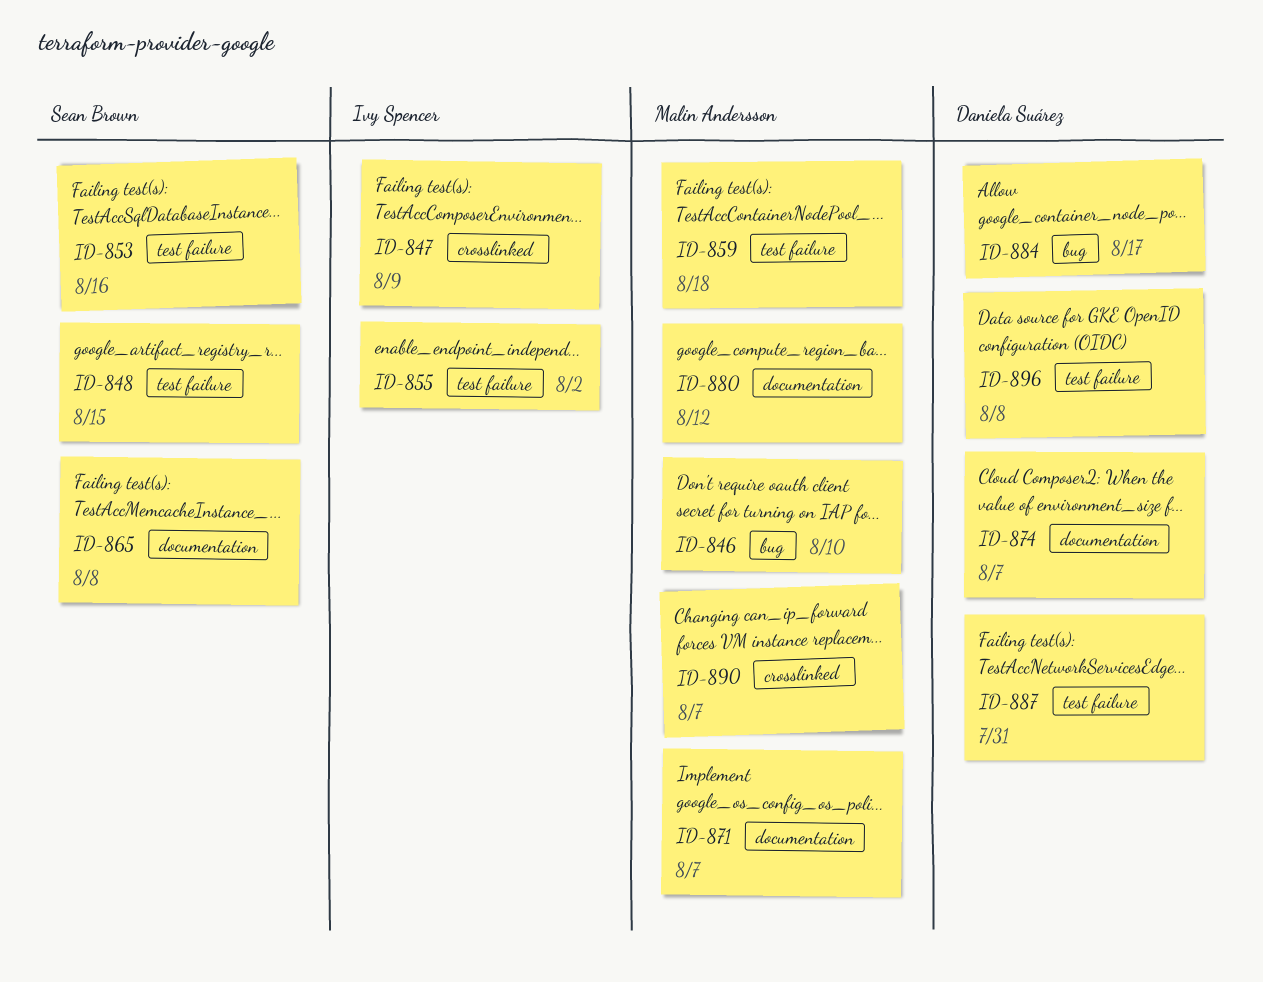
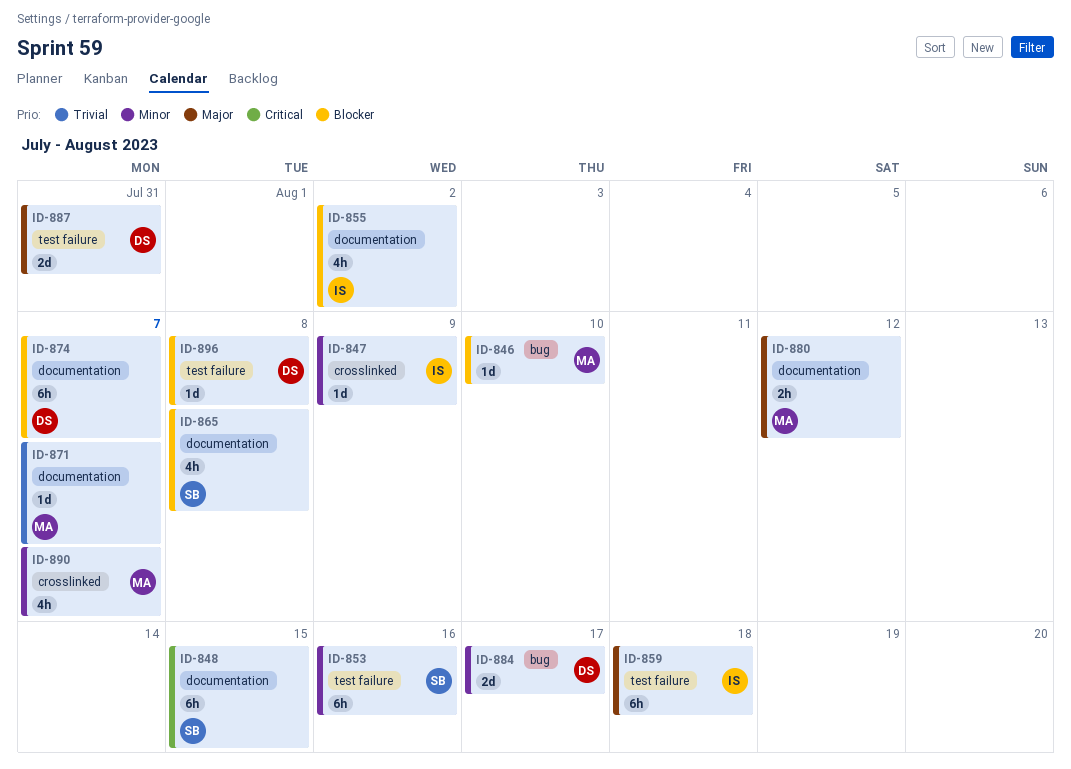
ID-848, label: test failure -> documentation
ID-855, label: test failure -> documentation
ID-859, owner: Malin Andersson -> Ivy Spencer

